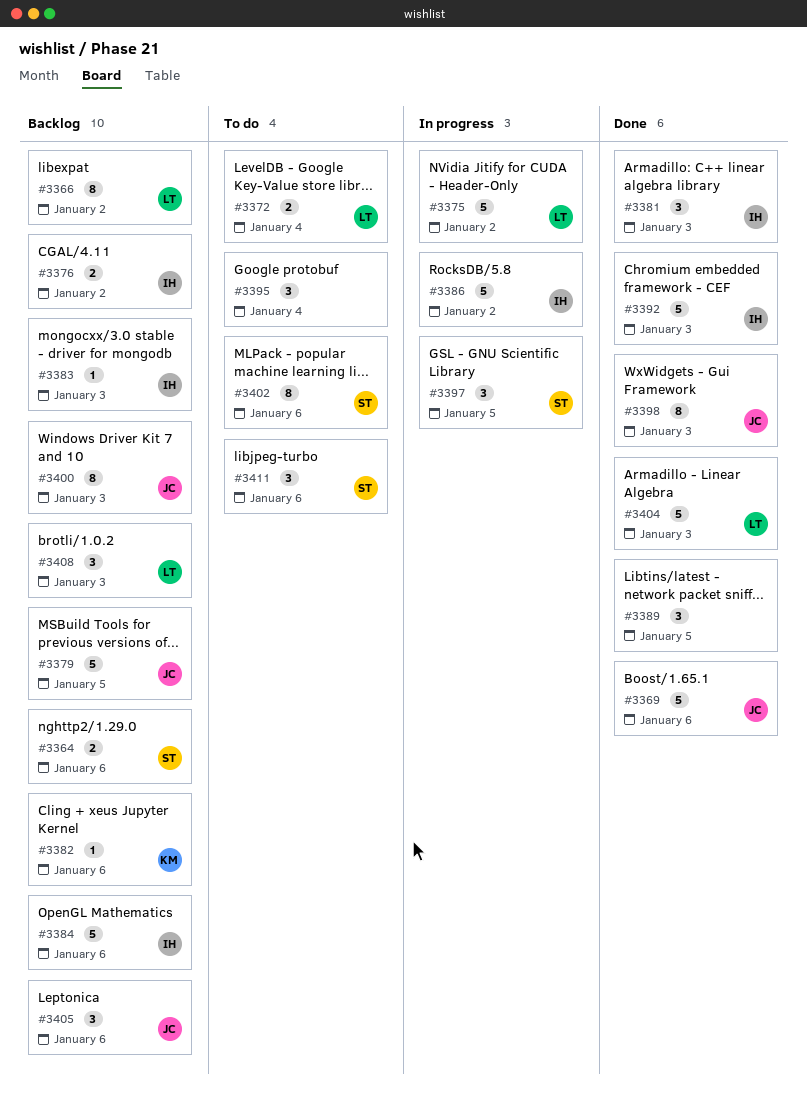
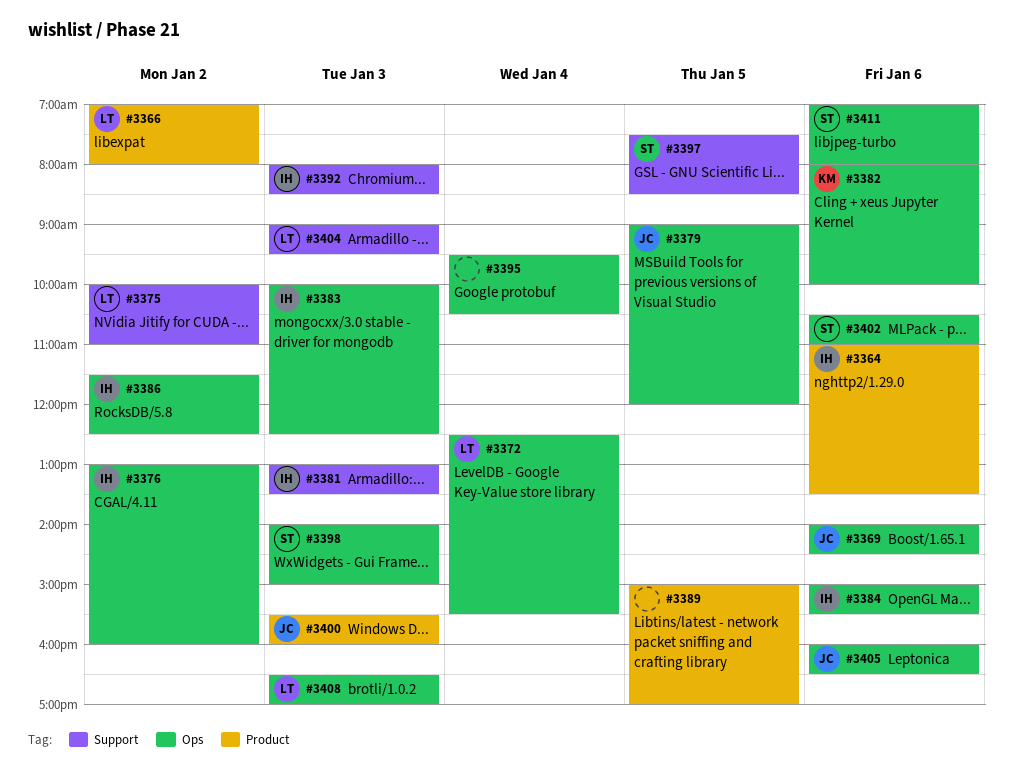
#3364, owner: ST -> IH
#3398, owner: JC -> ST

